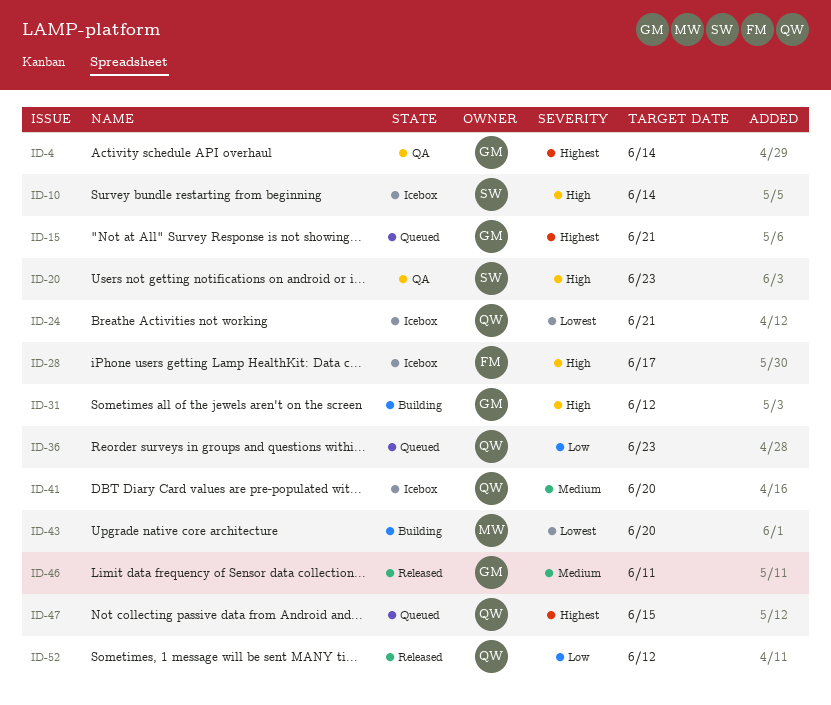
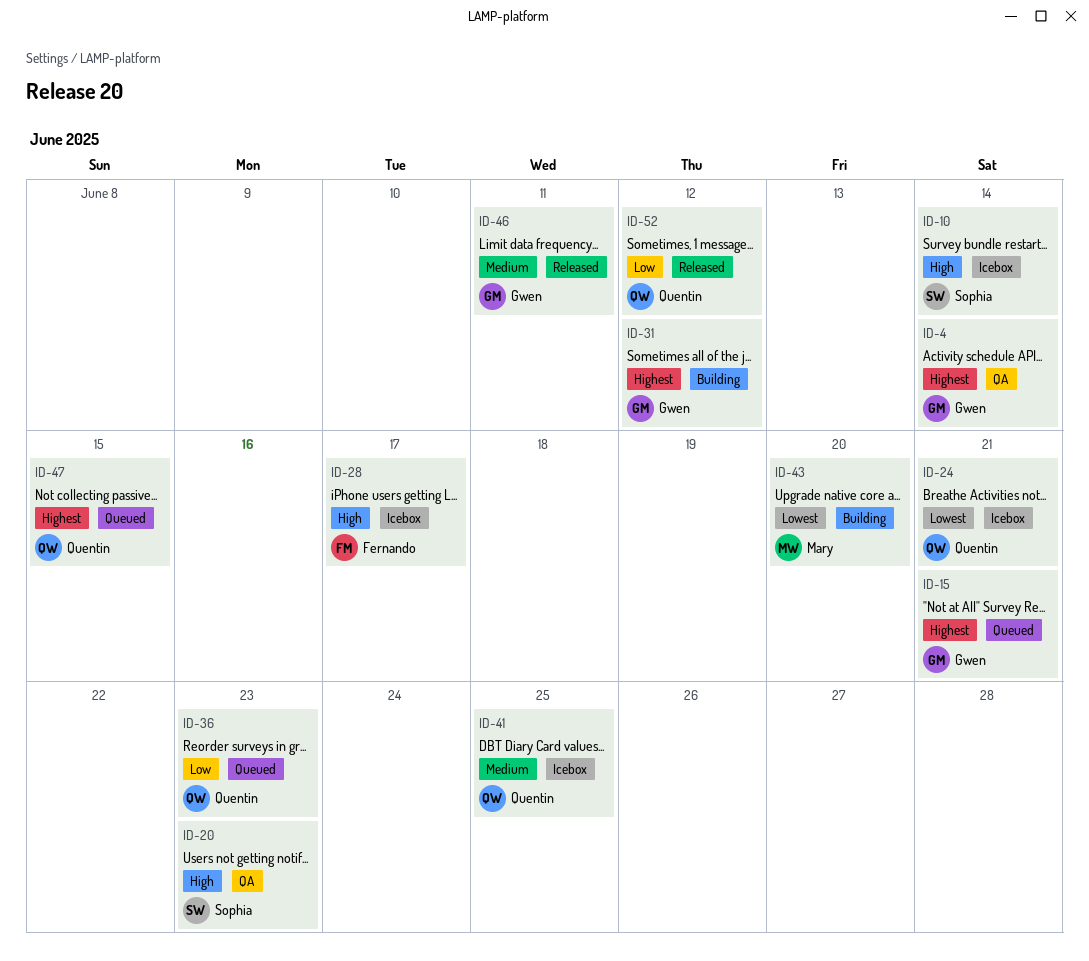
ID-31, priority: High -> Highest
ID-41, due: Jun 20 -> Jun 25

